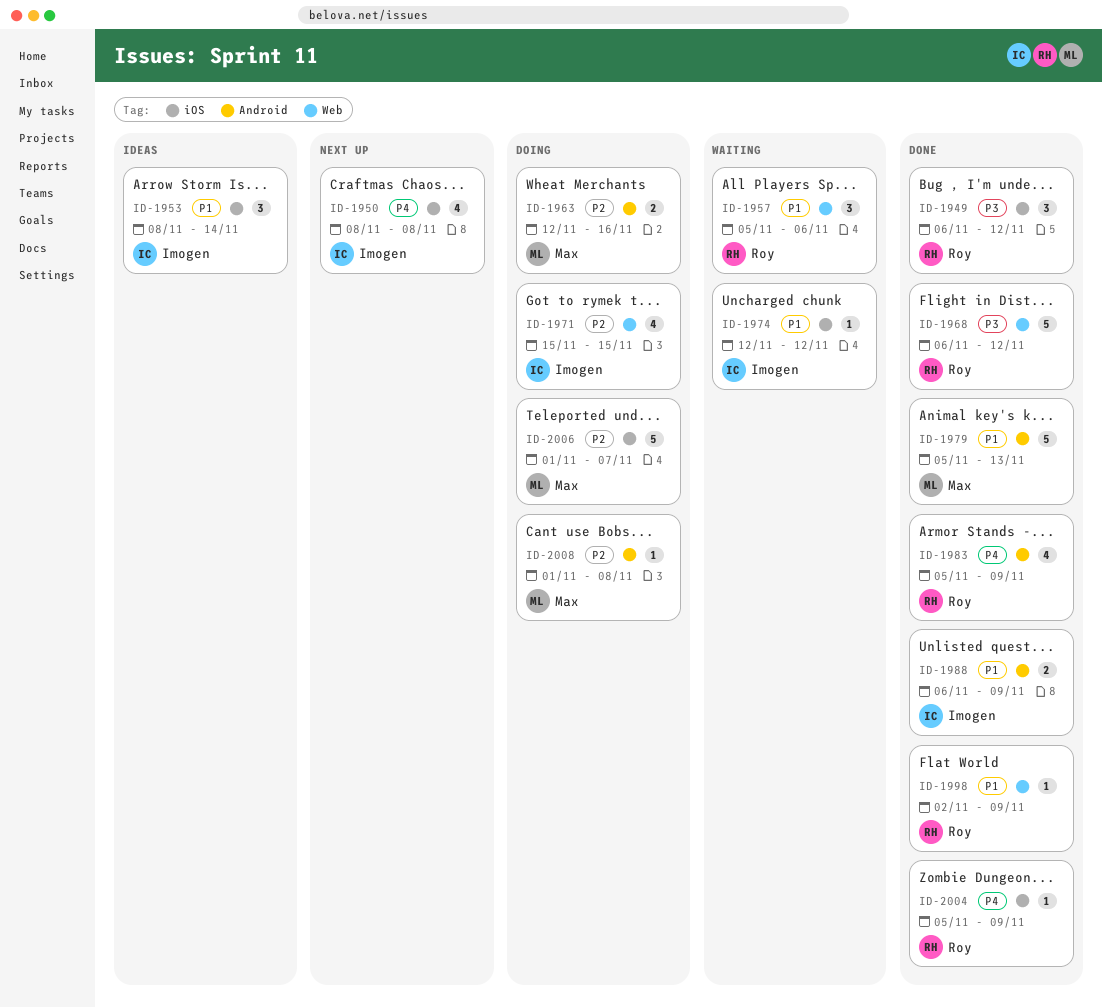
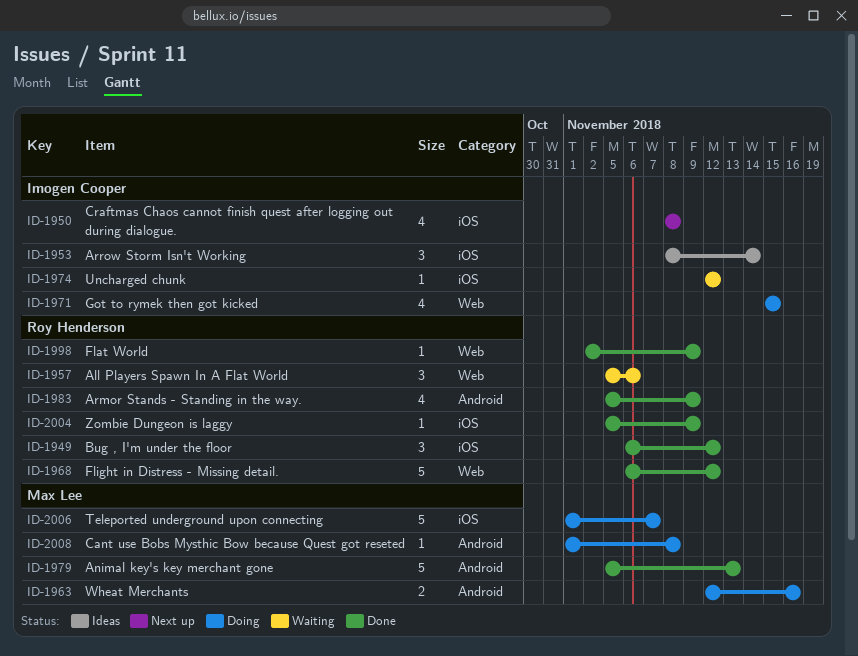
ID-1988: present -> none

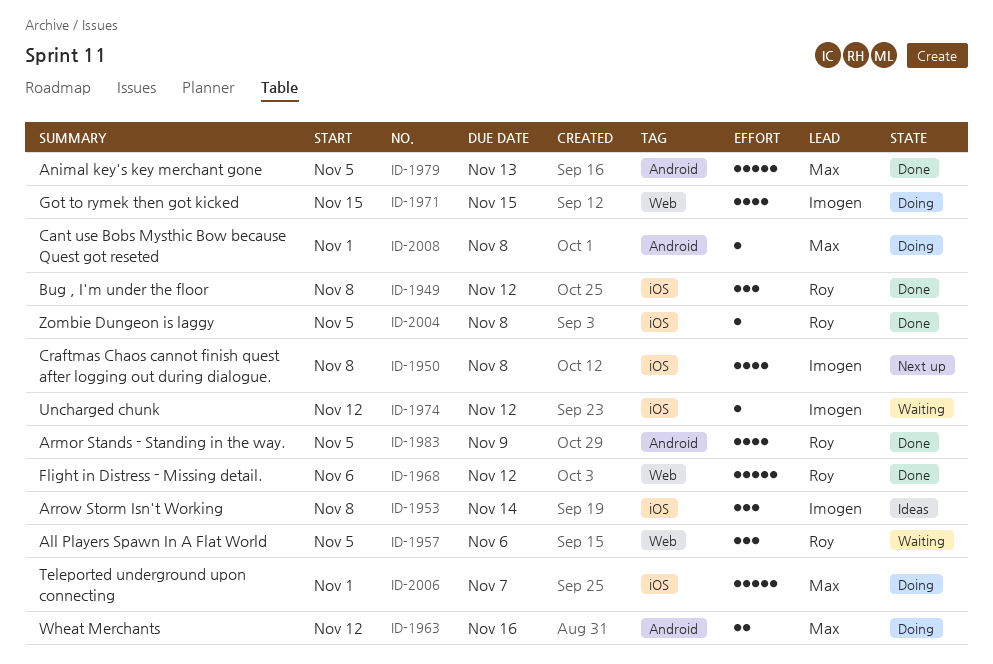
ID-1949, start: Nov 6 -> Nov 8
ID-1998: present -> none
ID-2004, due: Nov 9 -> Nov 8

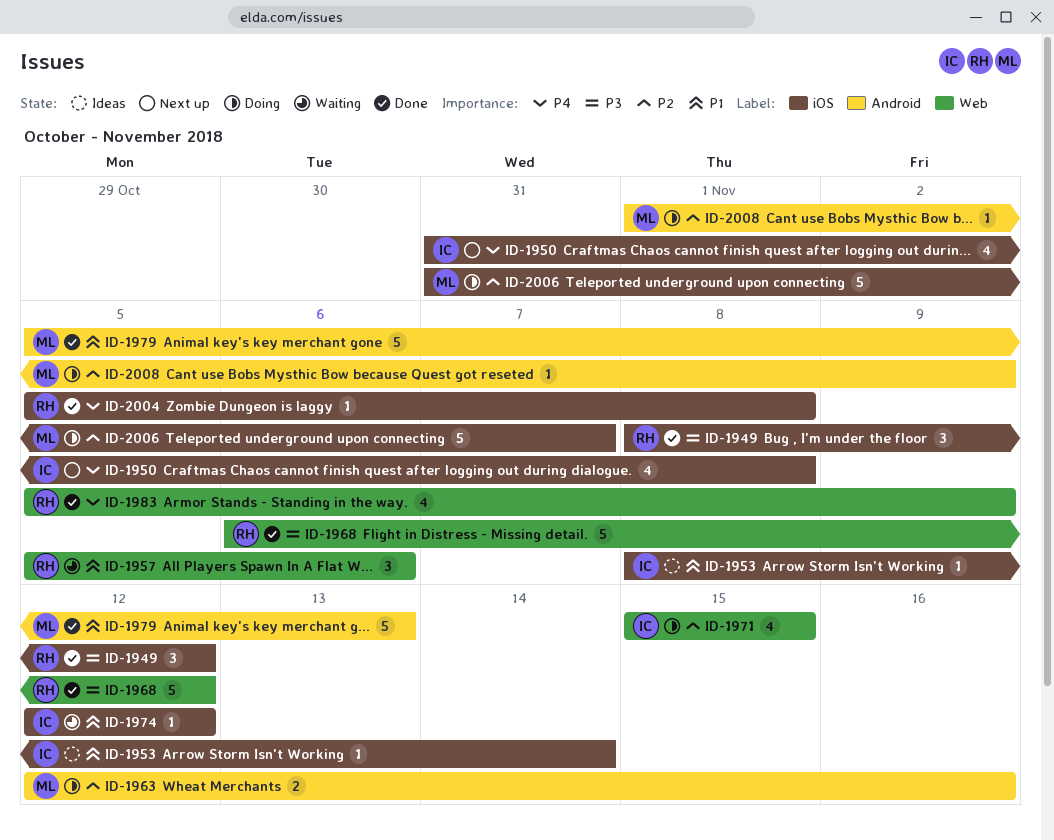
ID-1950, start: Nov 8 -> Oct 31
ID-1953, estimate: 3 -> 1
ID-1983, label: Android -> Web
ID-2006, start: Nov 1 -> Oct 31
ID-2008, due: Nov 8 -> Nov 9

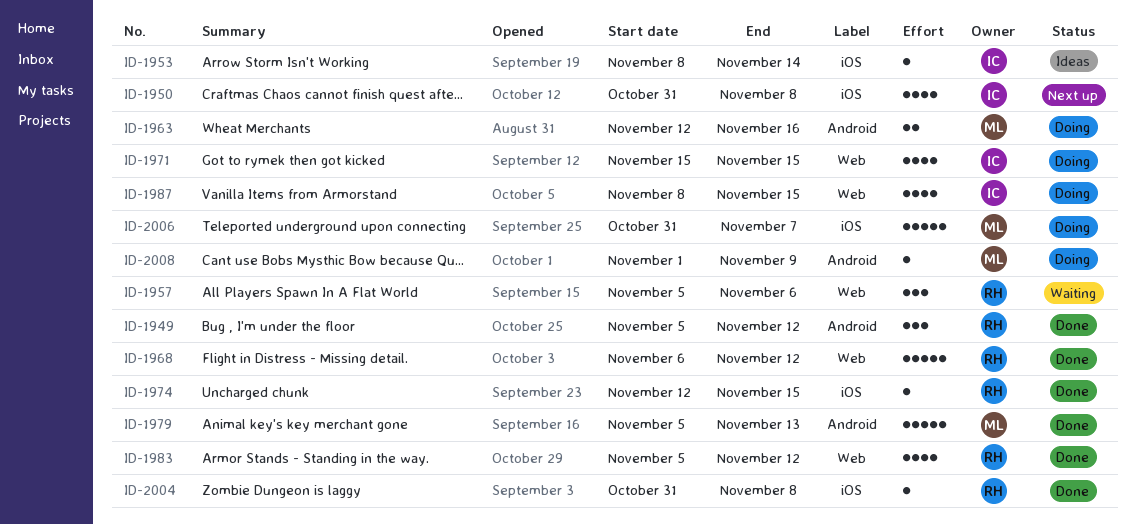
ID-1949, label: iOS -> Android
ID-1949, start: Nov 8 -> Nov 5
ID-1974, status: Waiting -> Done
ID-1974, owner: IC -> RH
ID-1974, due: Nov 12 -> Nov 15
ID-1983, due: Nov 9 -> Nov 12
ID-1987: none -> present
ID-2004, start: Nov 5 -> Oct 31

